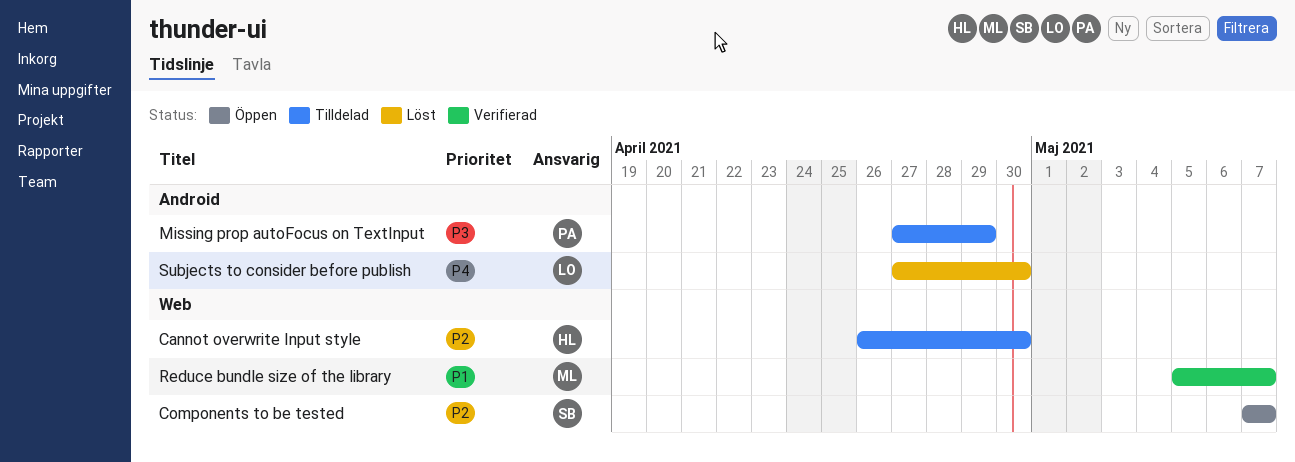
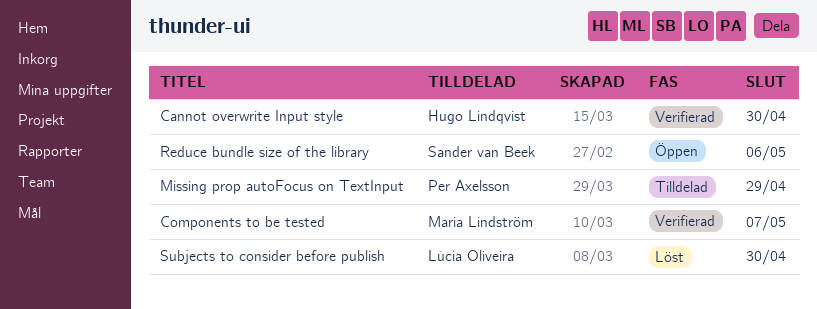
Cannot overwrite Input style, status: Tilldelad -> Verifierad
Components to be tested, status: Öppen -> Verifierad
Components to be tested, owner: Sander van Beek -> Maria Lindström
Reduce bundle size of the library, status: Verifierad -> Öppen
Reduce bundle size of the library, owner: Maria Lindström -> Sander van Beek
Reduce bundle size of the library, due: May 7 -> May 6

